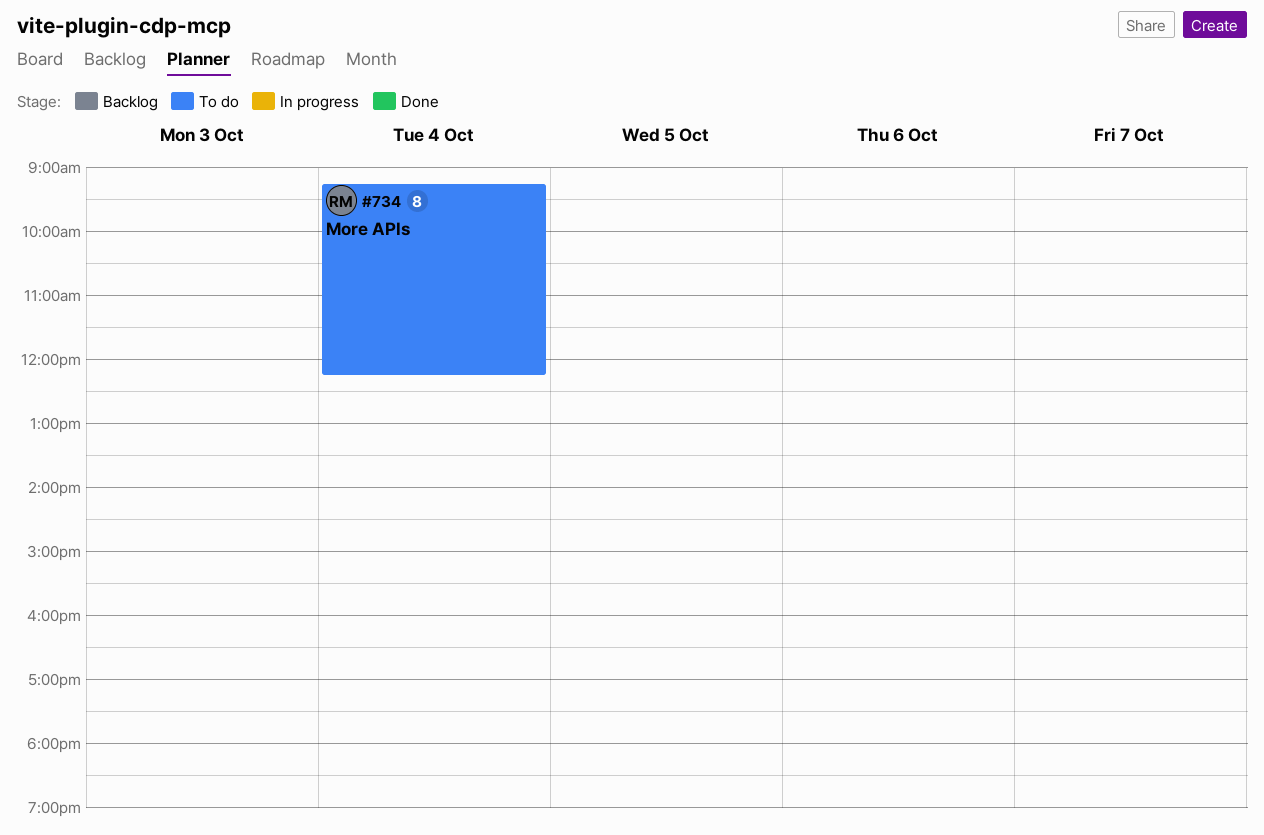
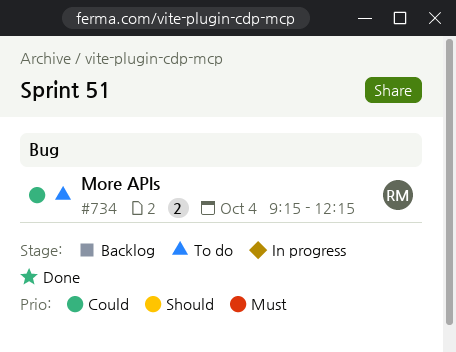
#734, estimate: 8 -> 2

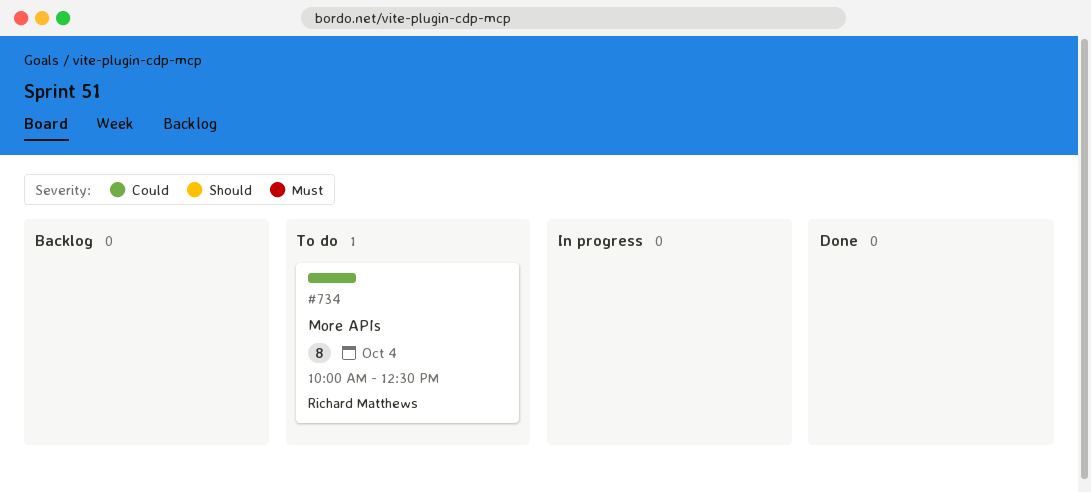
#734, estimate: 2 -> 8
#734, begins: 09:15 -> 10:00
#734, ends: 12:15 -> 12:30

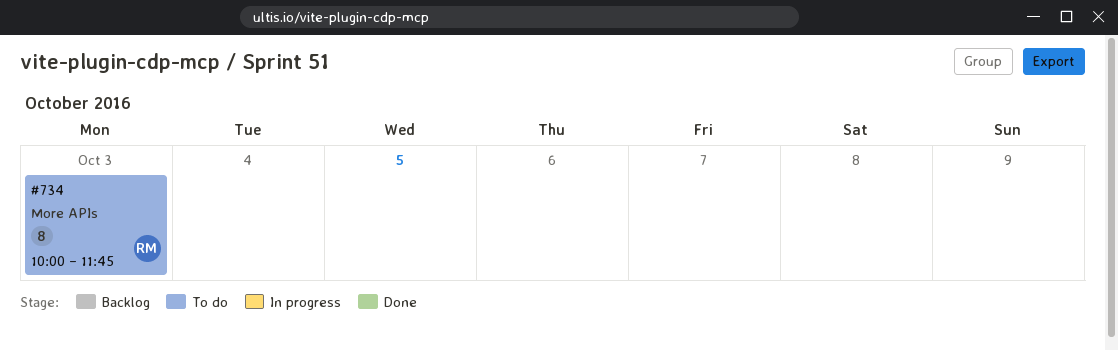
#734, day: Oct 4 -> Oct 3
#734, ends: 12:30 -> 11:45

